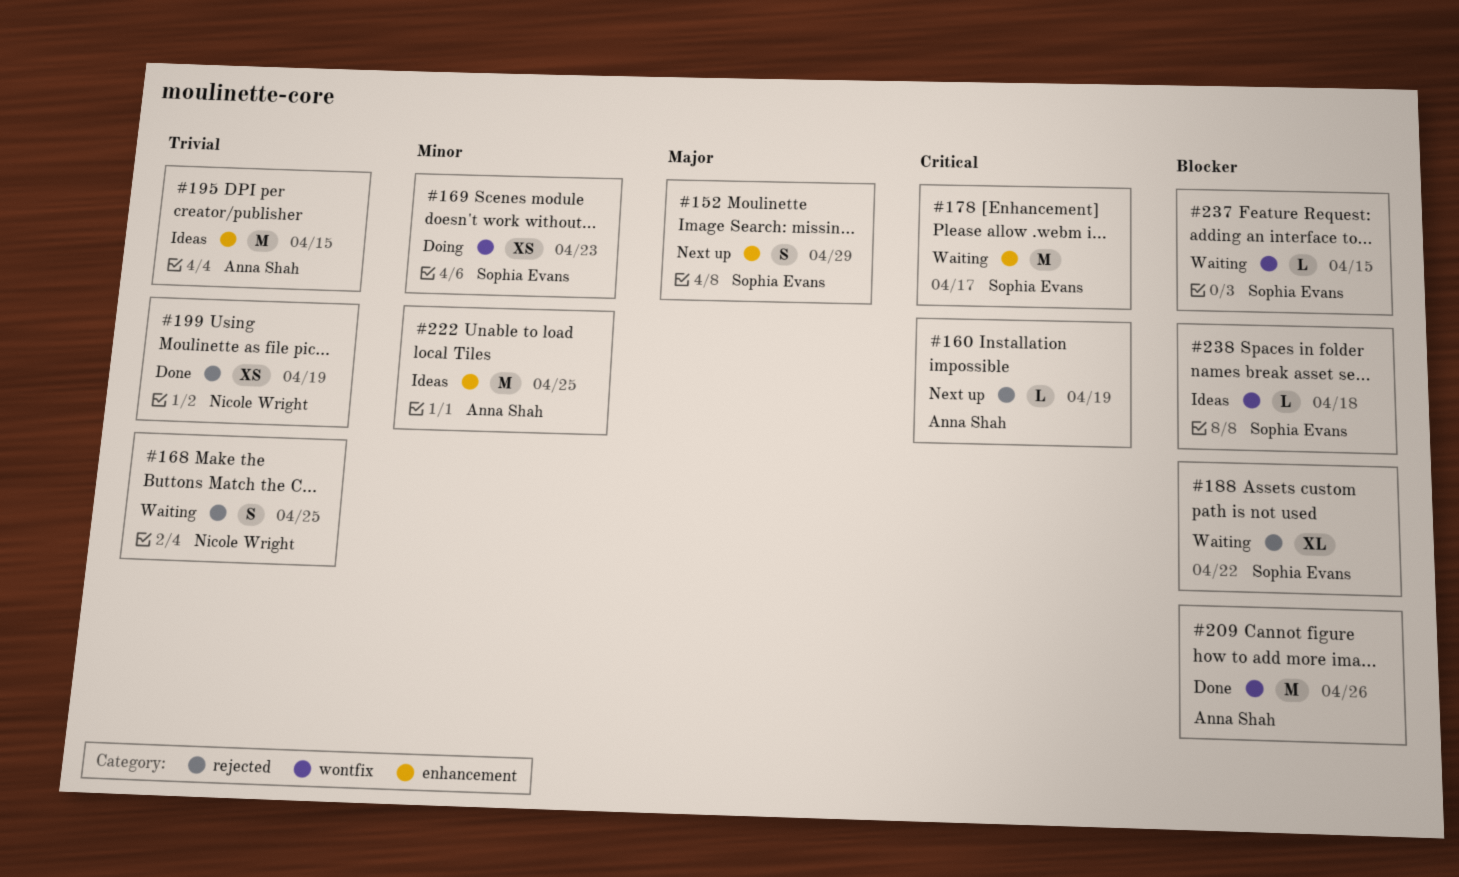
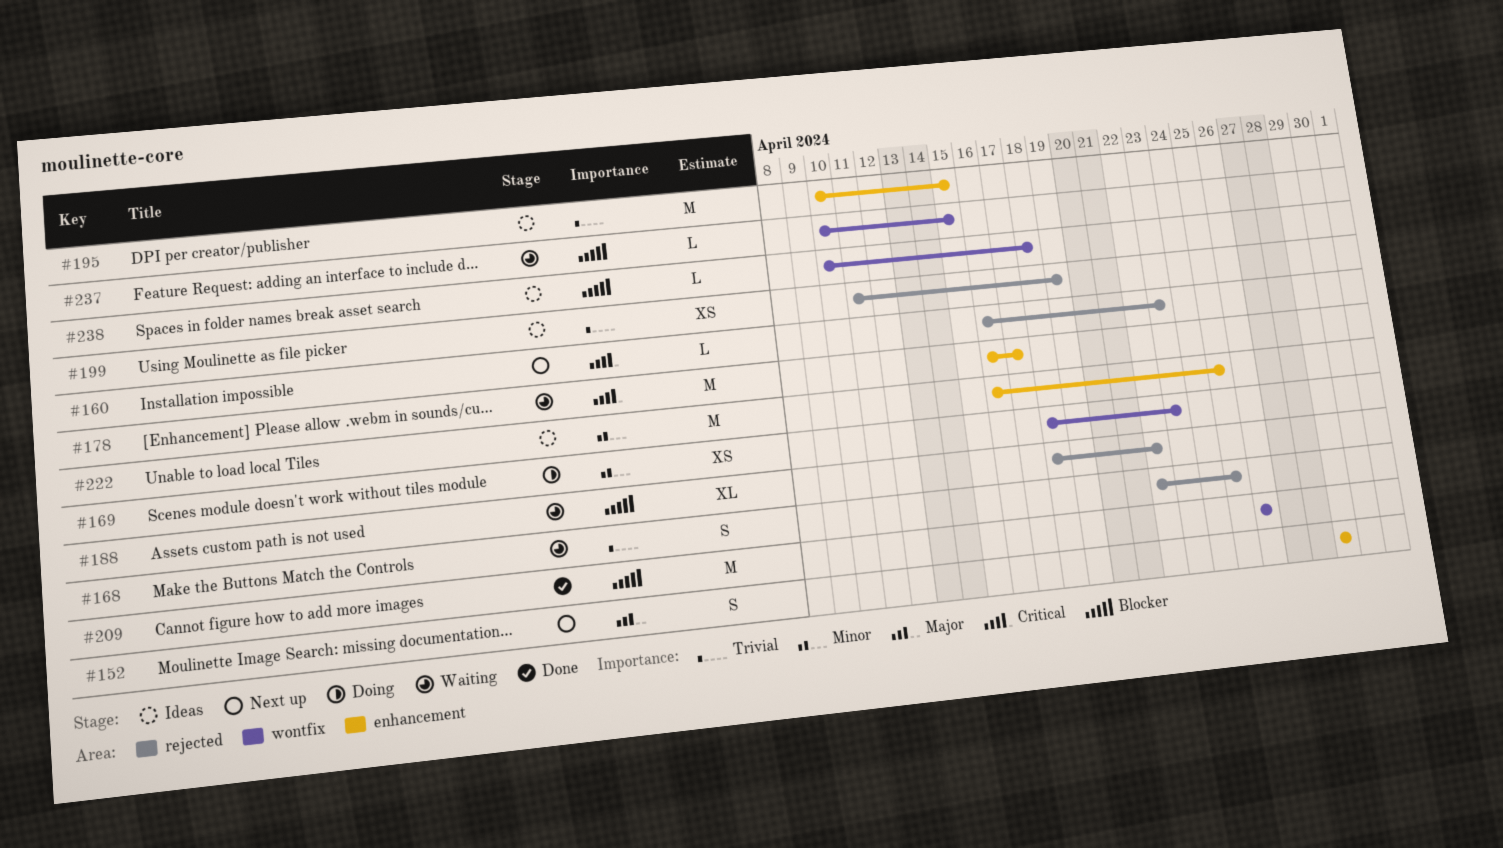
#160, due: Apr 19 -> Apr 23
#199, status: Done -> Ideas

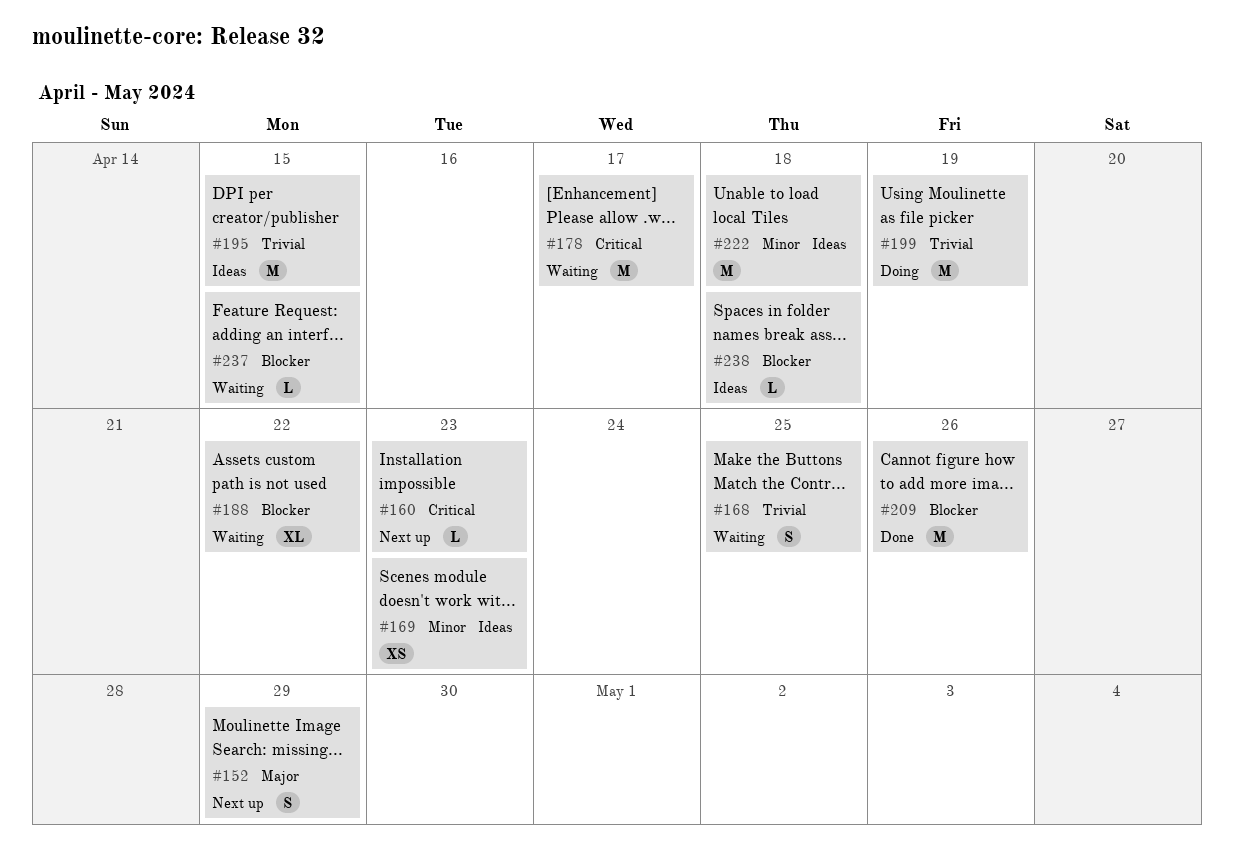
#169, status: Doing -> Ideas
#199, status: Ideas -> Doing
#199, estimate: XS -> M
#222, due: Apr 25 -> Apr 18

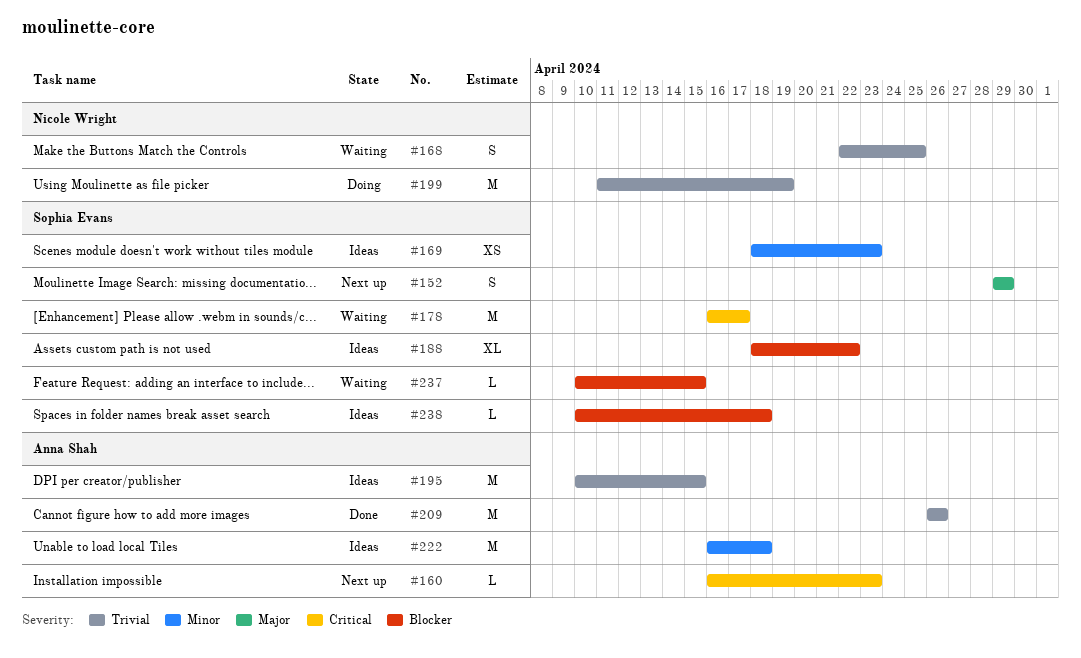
#188, status: Waiting -> Ideas
#209, priority: Blocker -> Trivial

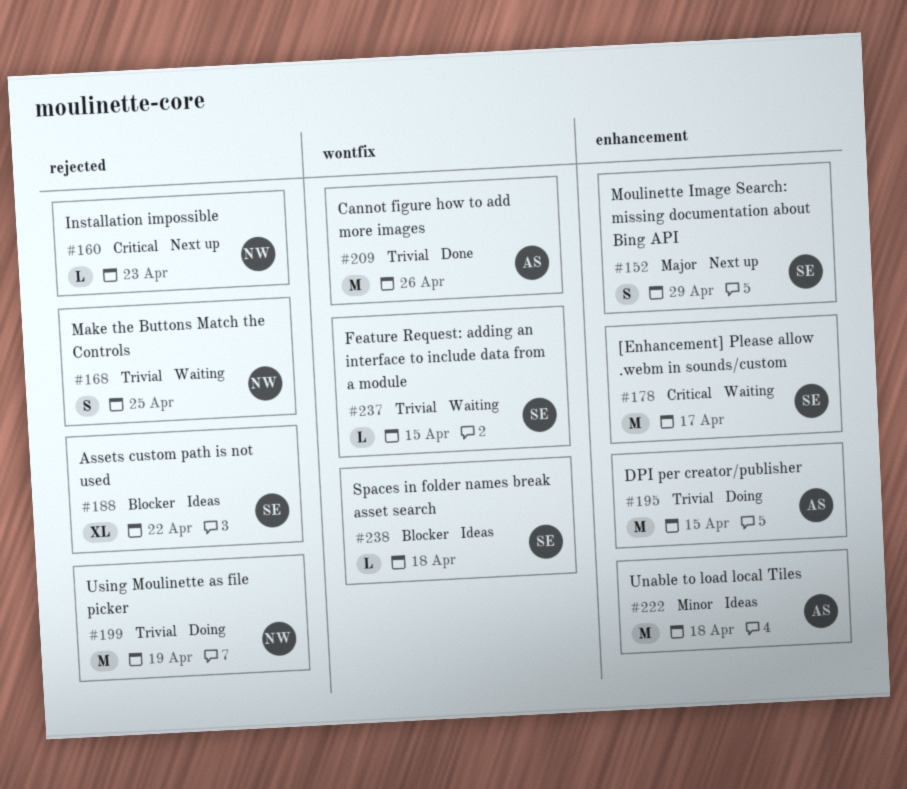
#160, owner: Anna Shah -> Nicole Wright
#169: present -> none
#195, status: Ideas -> Doing
#237, priority: Blocker -> Trivial

